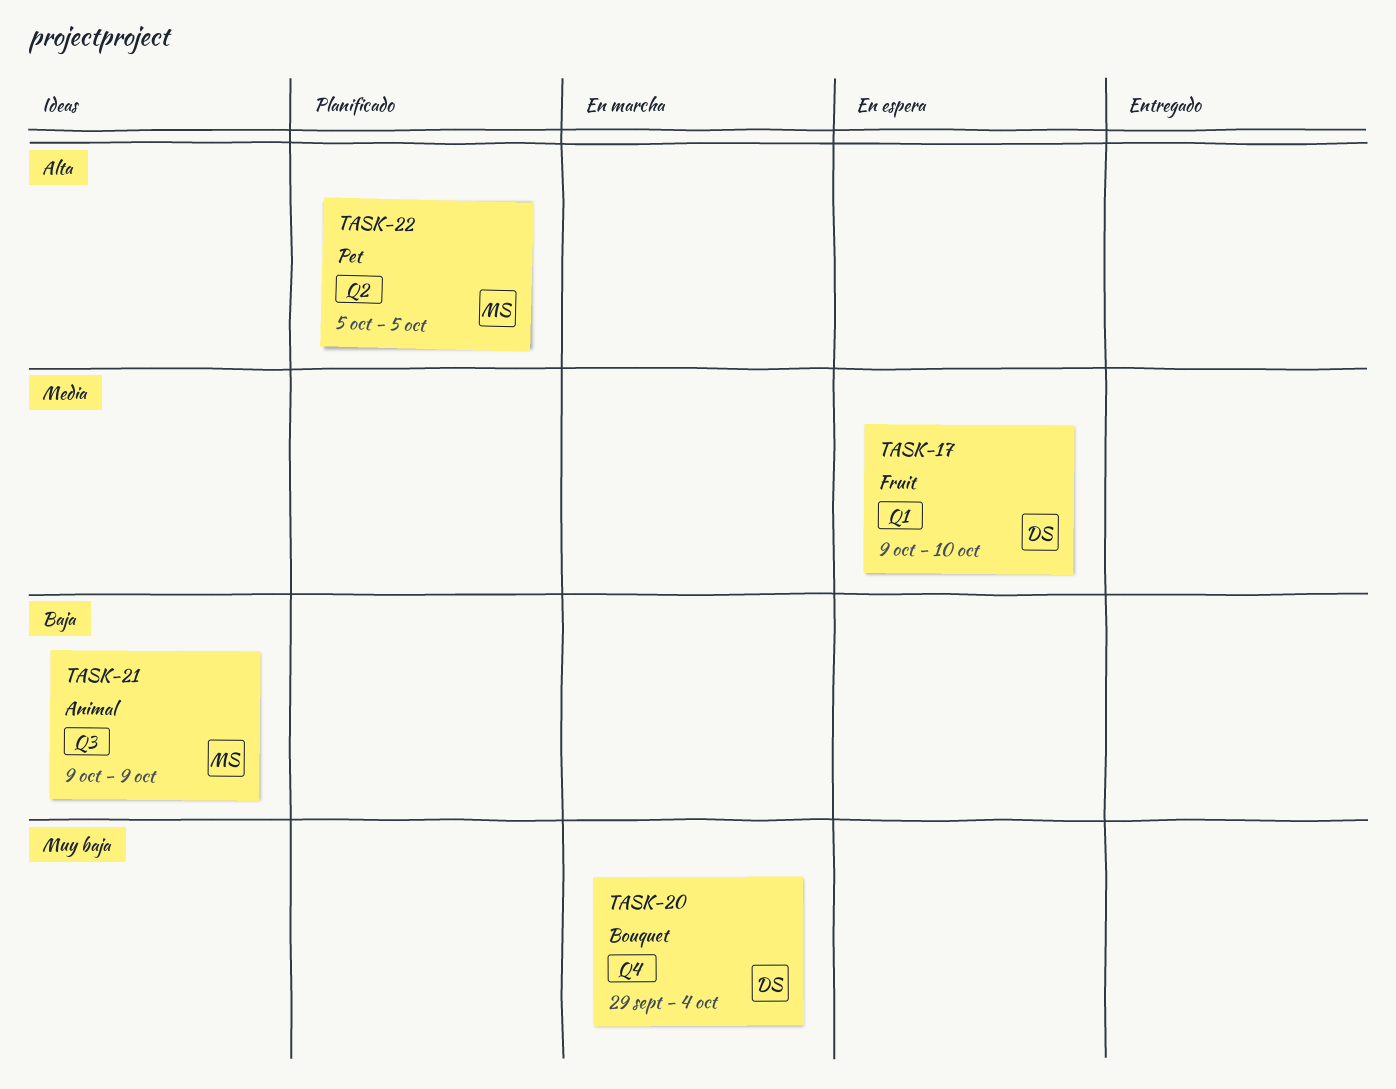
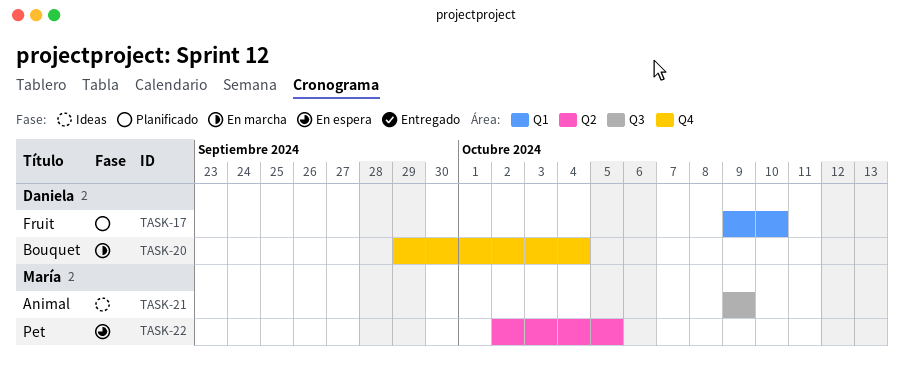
TASK-17, status: En espera -> Planificado
TASK-22, status: Planificado -> En espera
TASK-22, start: Oct 5 -> Oct 2

